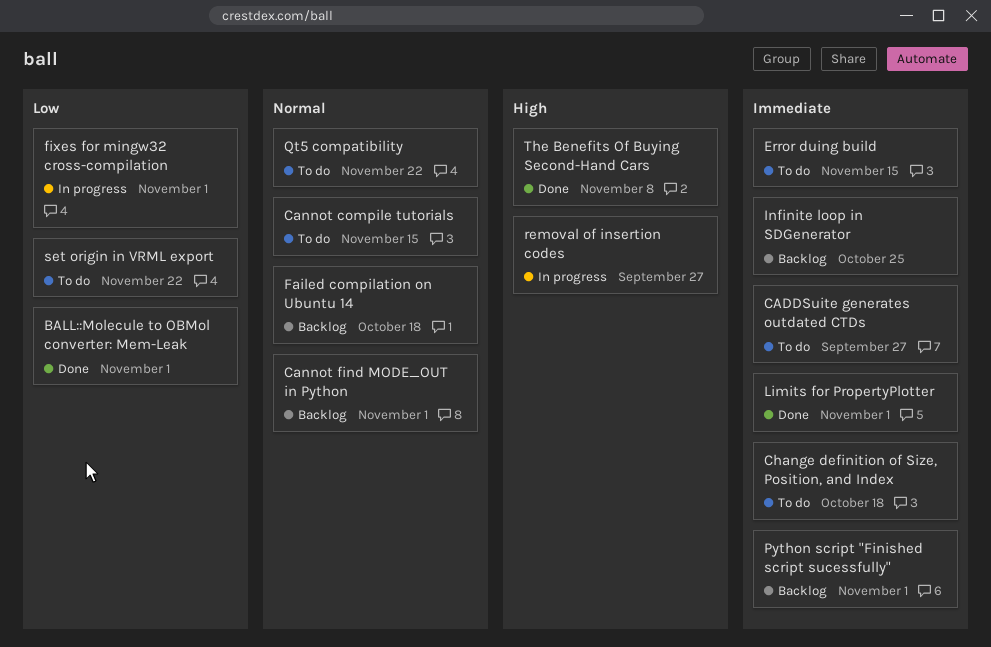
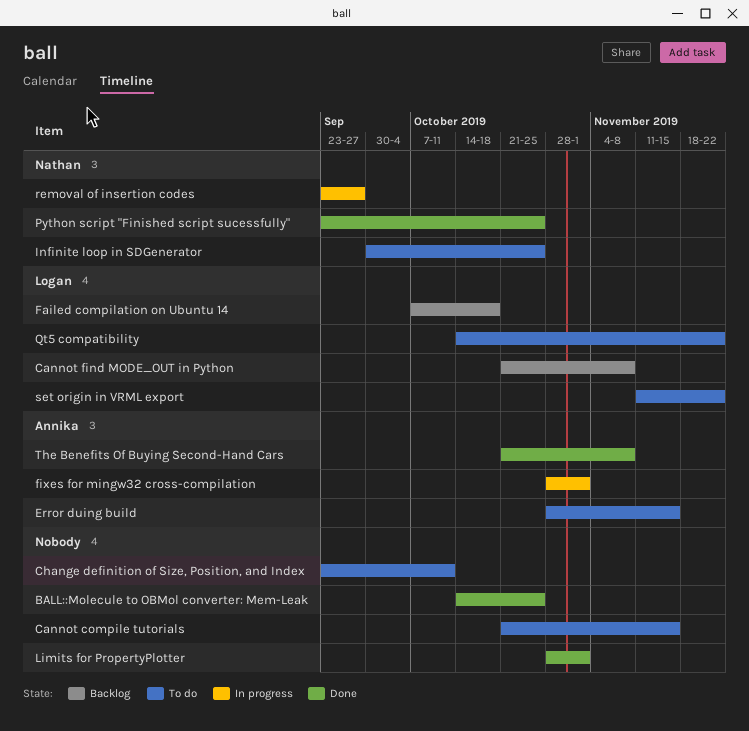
BALL::Molecule to OBMol converter: Mem-Leak, due: Nov 1 -> Oct 25
CADDSuite generates outdated CTDs: present -> none
Cannot find MODE_OUT in Python, due: Nov 1 -> Nov 8
Change definition of Size, Position, and Index, due: Oct 18 -> Oct 11
Infinite loop in SDGenerator, status: Backlog -> To do
Python script "Finished script sucessfully", status: Backlog -> Done
Python script "Finished script sucessfully", due: Nov 1 -> Oct 25

